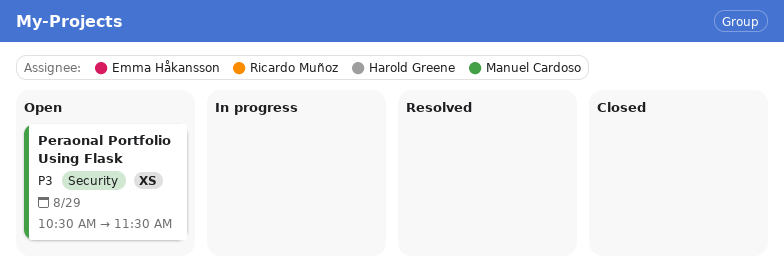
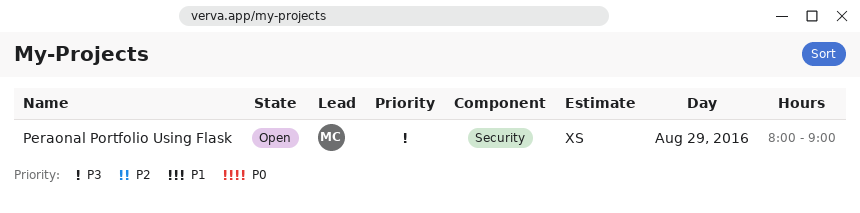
Peraonal Portfolio Using Flask, begins: 10:30 -> 08:00
Peraonal Portfolio Using Flask, ends: 11:30 -> 09:00

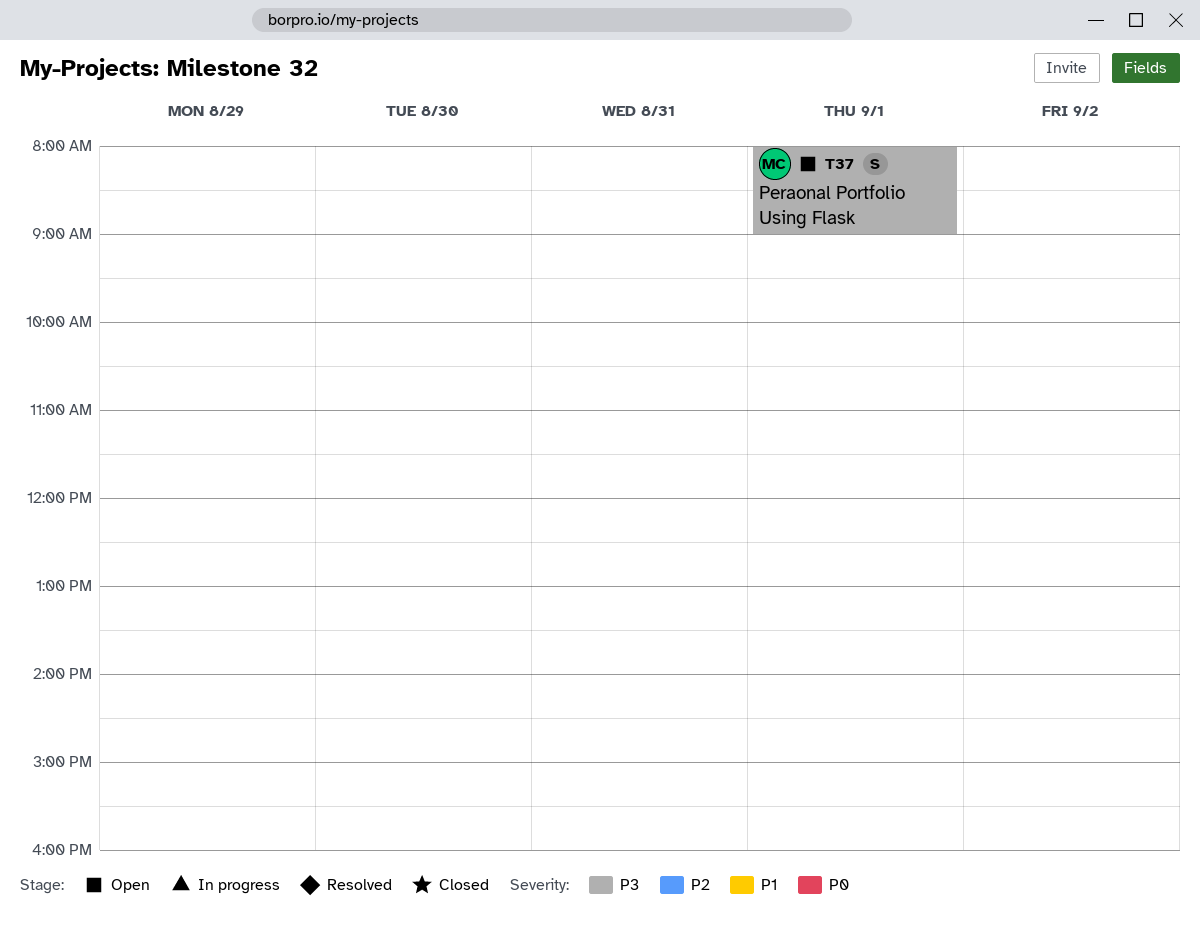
Peraonal Portfolio Using Flask, estimate: XS -> S
Peraonal Portfolio Using Flask, day: Aug 29 -> Sep 1

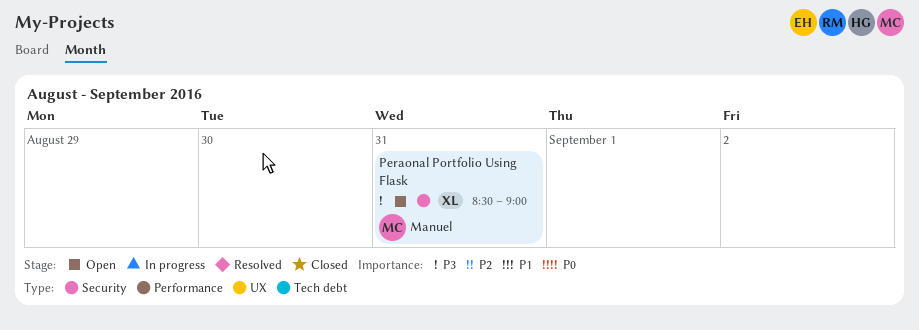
Peraonal Portfolio Using Flask, estimate: S -> XL
Peraonal Portfolio Using Flask, day: Sep 1 -> Aug 31
Peraonal Portfolio Using Flask, begins: 08:00 -> 08:30

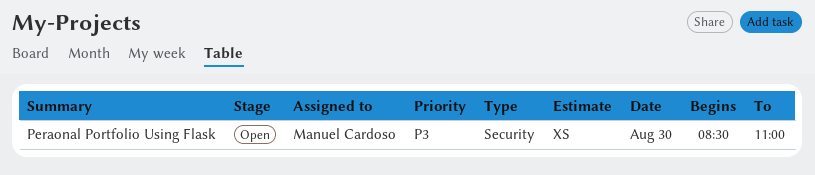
Peraonal Portfolio Using Flask, estimate: XL -> XS
Peraonal Portfolio Using Flask, day: Aug 31 -> Aug 30
Peraonal Portfolio Using Flask, ends: 09:00 -> 11:00

